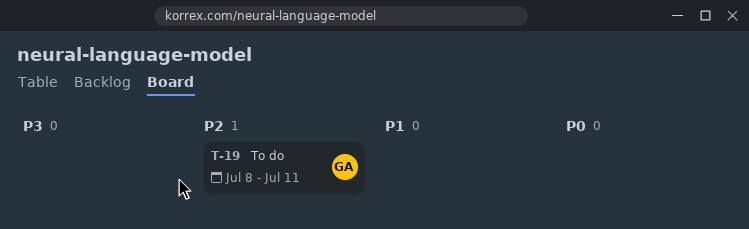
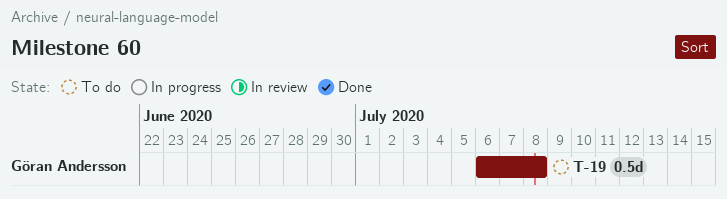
T-19, start: Jul 8 -> Jul 6
T-19, due: Jul 11 -> Jul 8

